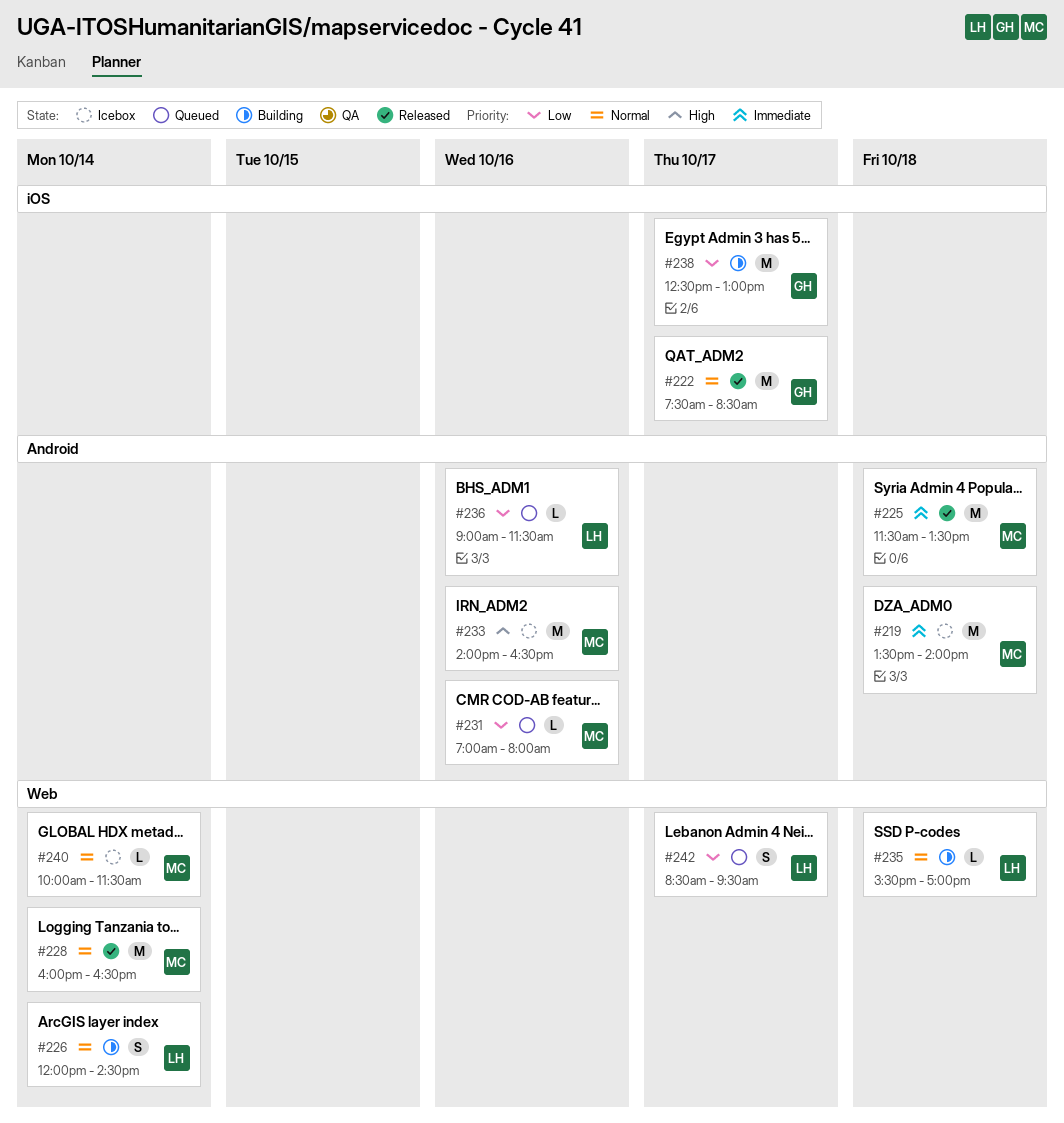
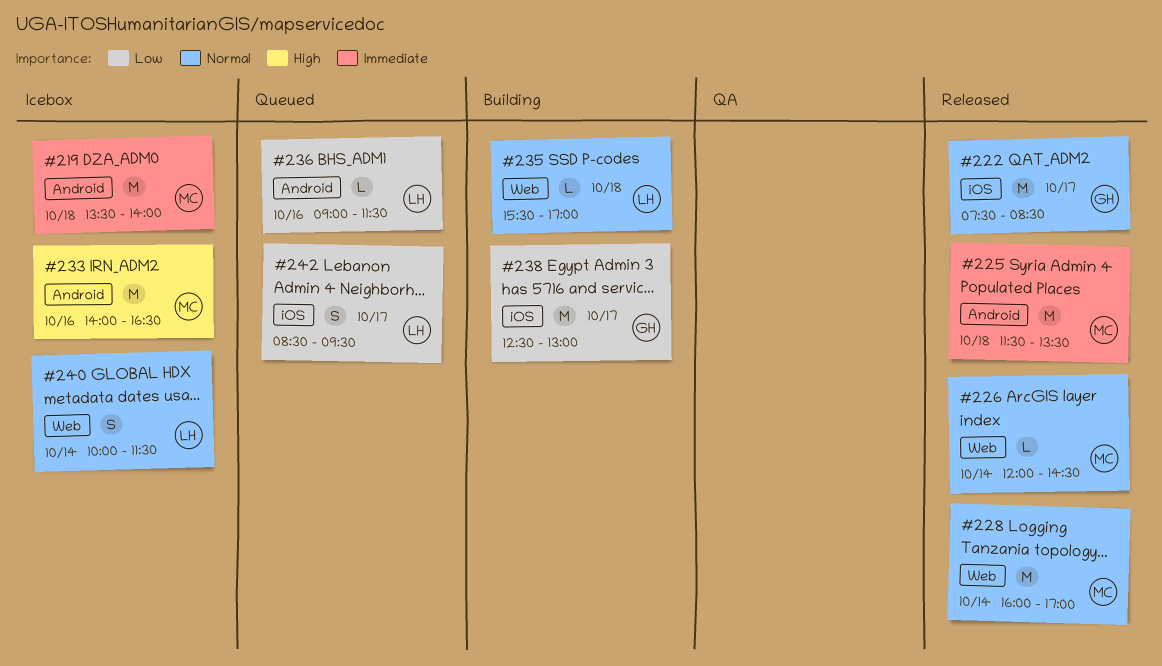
#226, status: Building -> Released
#226, owner: LH -> MC
#226, estimate: S -> L
#228, ends: 16:30 -> 17:00
#231: present -> none
#240, owner: MC -> LH
#240, estimate: L -> S
#242, label: Web -> iOS

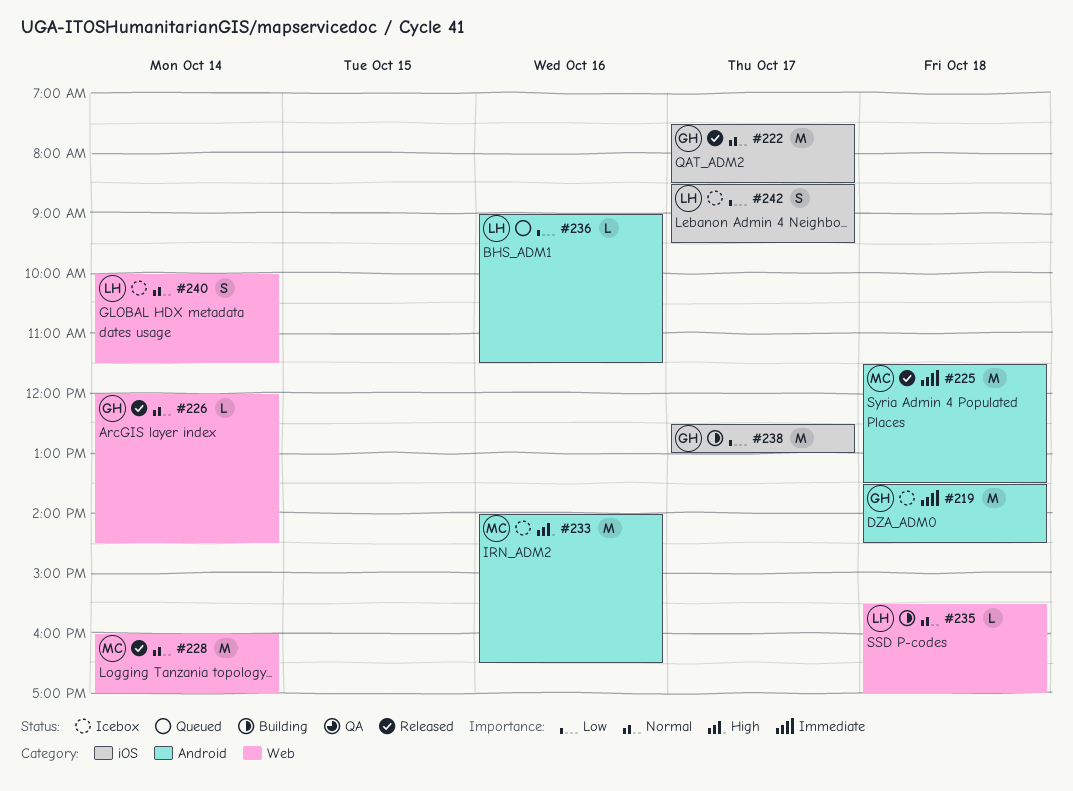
#219, owner: MC -> GH
#219, ends: 14:00 -> 14:30
#226, owner: MC -> GH
#242, status: Queued -> Icebox

